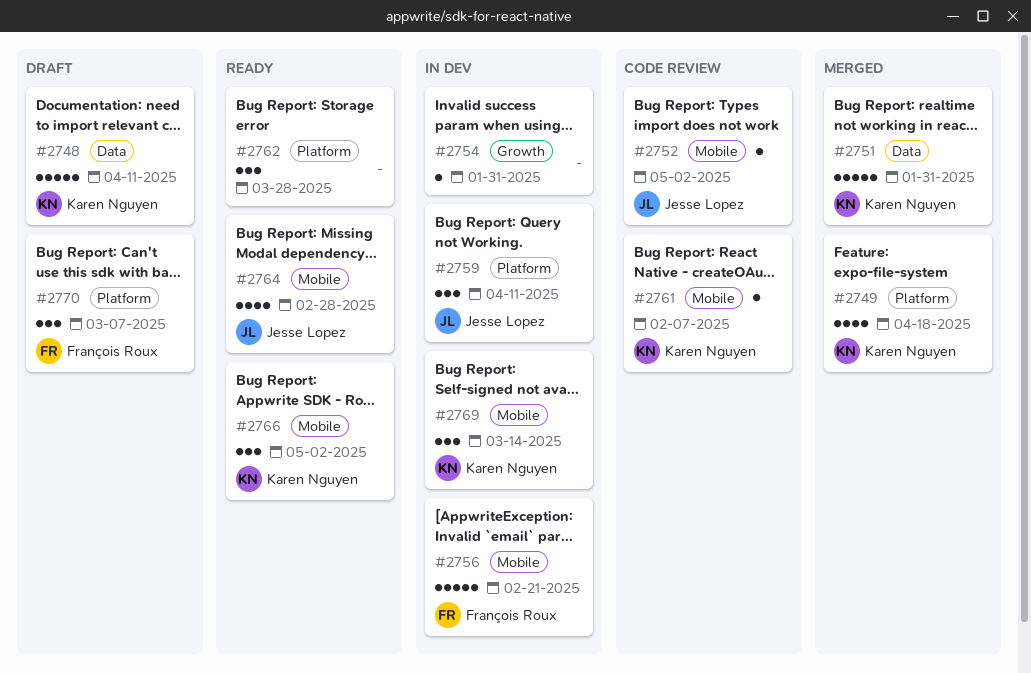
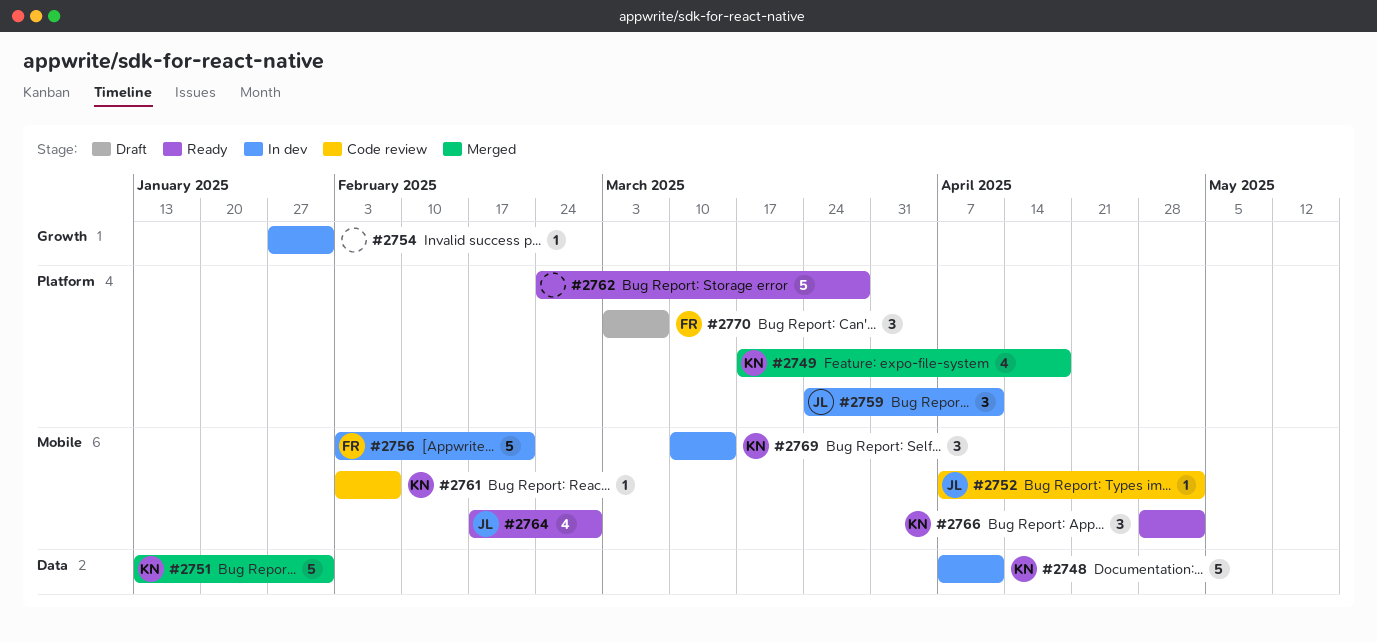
#2748, status: Draft -> In dev
#2762, estimate: 3 -> 5

